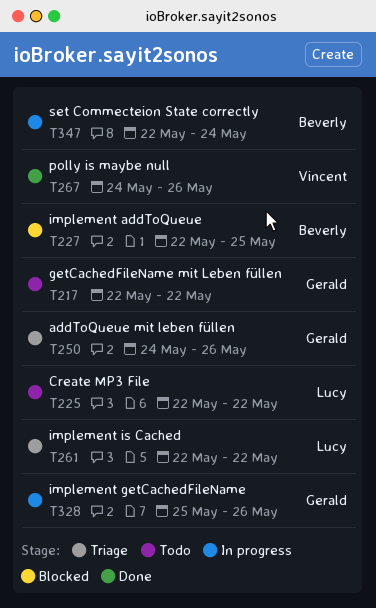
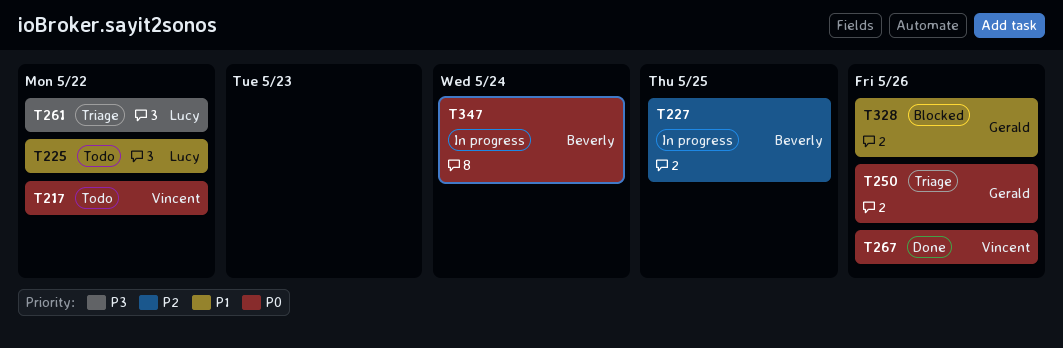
T217, owner: Gerald -> Vincent
T227, status: Blocked -> In progress
T328, status: In progress -> Blocked

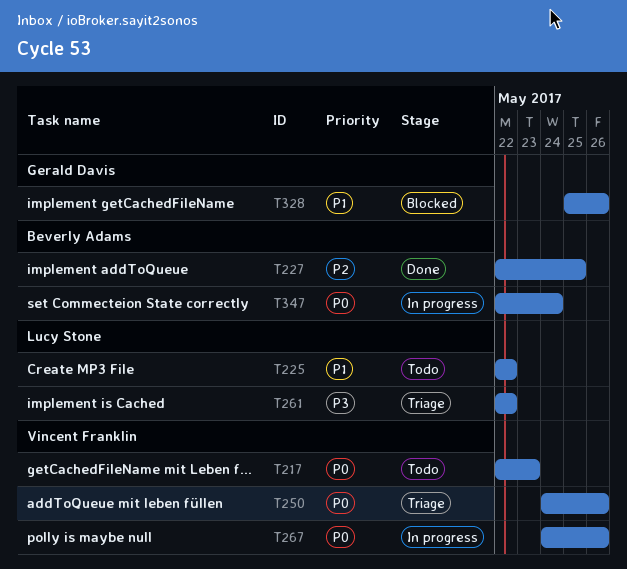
T217, due: May 22 -> May 23
T227, status: In progress -> Done
T250, owner: Gerald Davis -> Vincent Franklin
T267, status: Done -> In progress

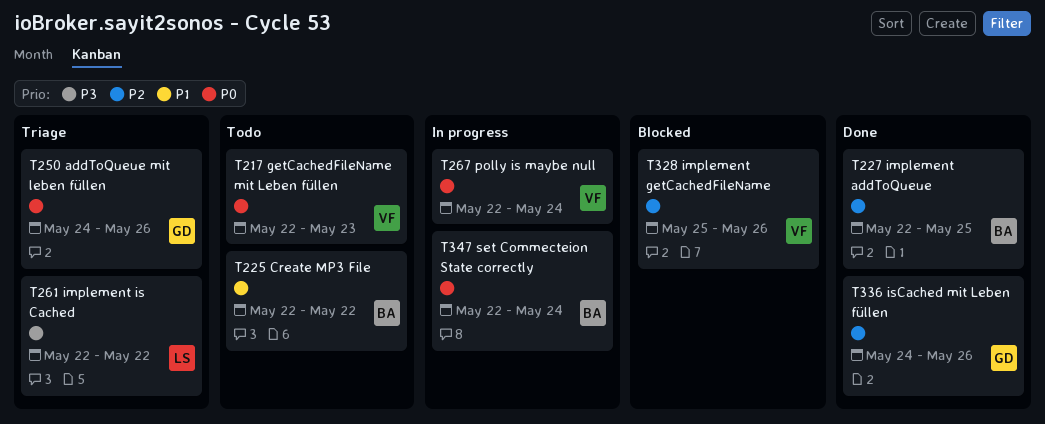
T225, owner: Lucy Stone -> Beverly Adams
T250, owner: Vincent Franklin -> Gerald Davis
T267, start: May 24 -> May 22
T267, due: May 26 -> May 24
T328, owner: Gerald Davis -> Vincent Franklin
T328, priority: P1 -> P2
T336: none -> present

